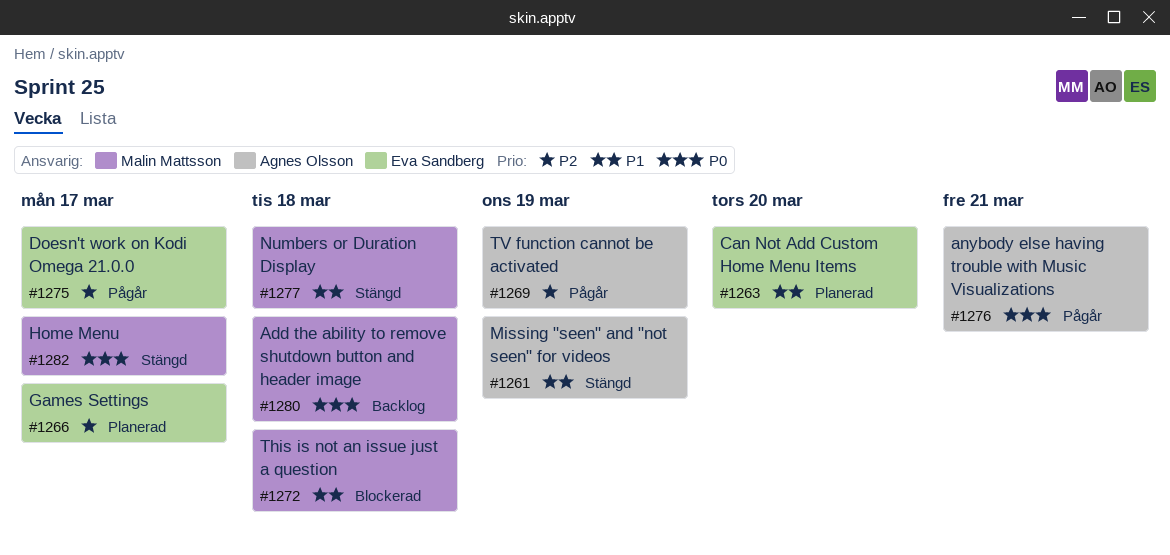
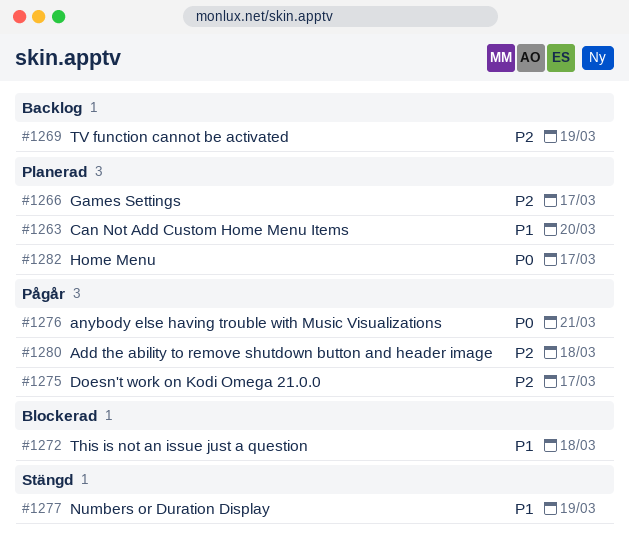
#1261: present -> none
#1269, status: Pågår -> Backlog
#1277, due: Mar 18 -> Mar 19
#1280, status: Backlog -> Pågår
#1280, priority: P0 -> P2
#1282, status: Stängd -> Planerad

